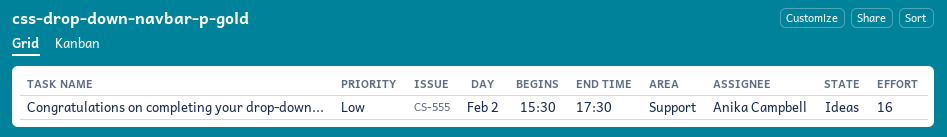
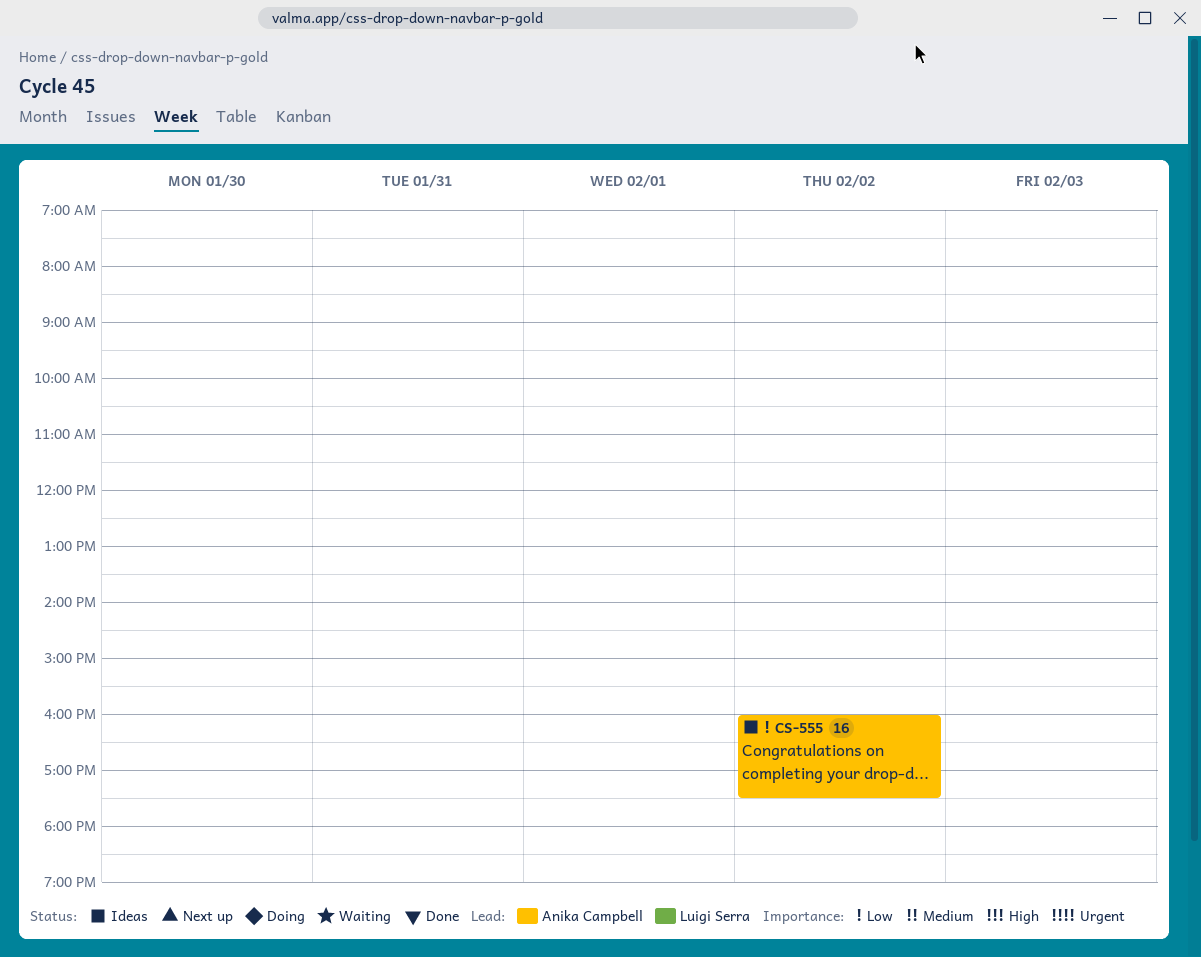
CS-555, begins: 15:30 -> 16:00

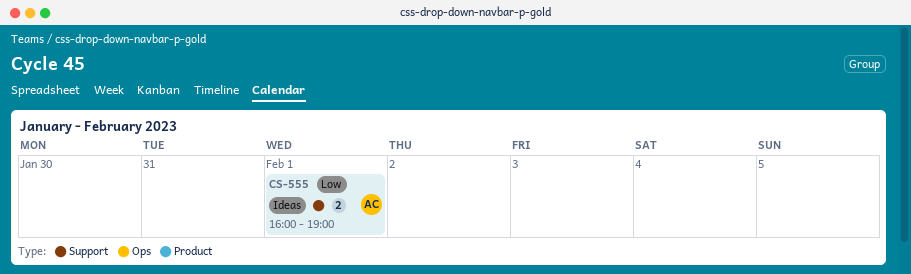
CS-555, estimate: 16 -> 2
CS-555, day: Feb 2 -> Feb 1
CS-555, ends: 17:30 -> 19:00

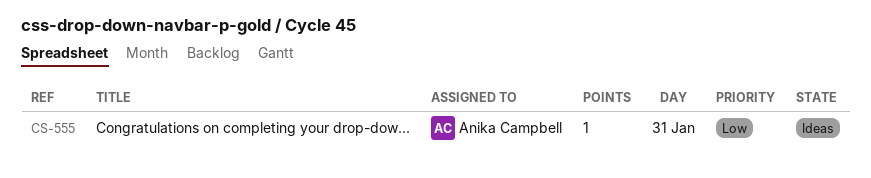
CS-555, estimate: 2 -> 1
CS-555, day: Feb 1 -> Jan 31

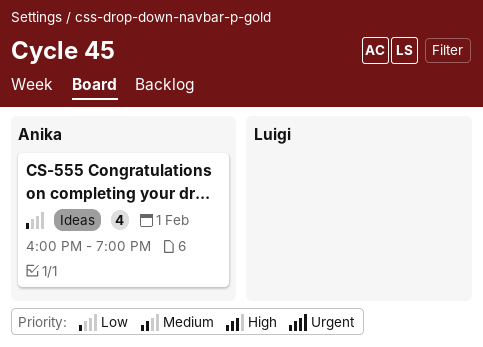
CS-555, estimate: 1 -> 4
CS-555, day: Jan 31 -> Feb 1

